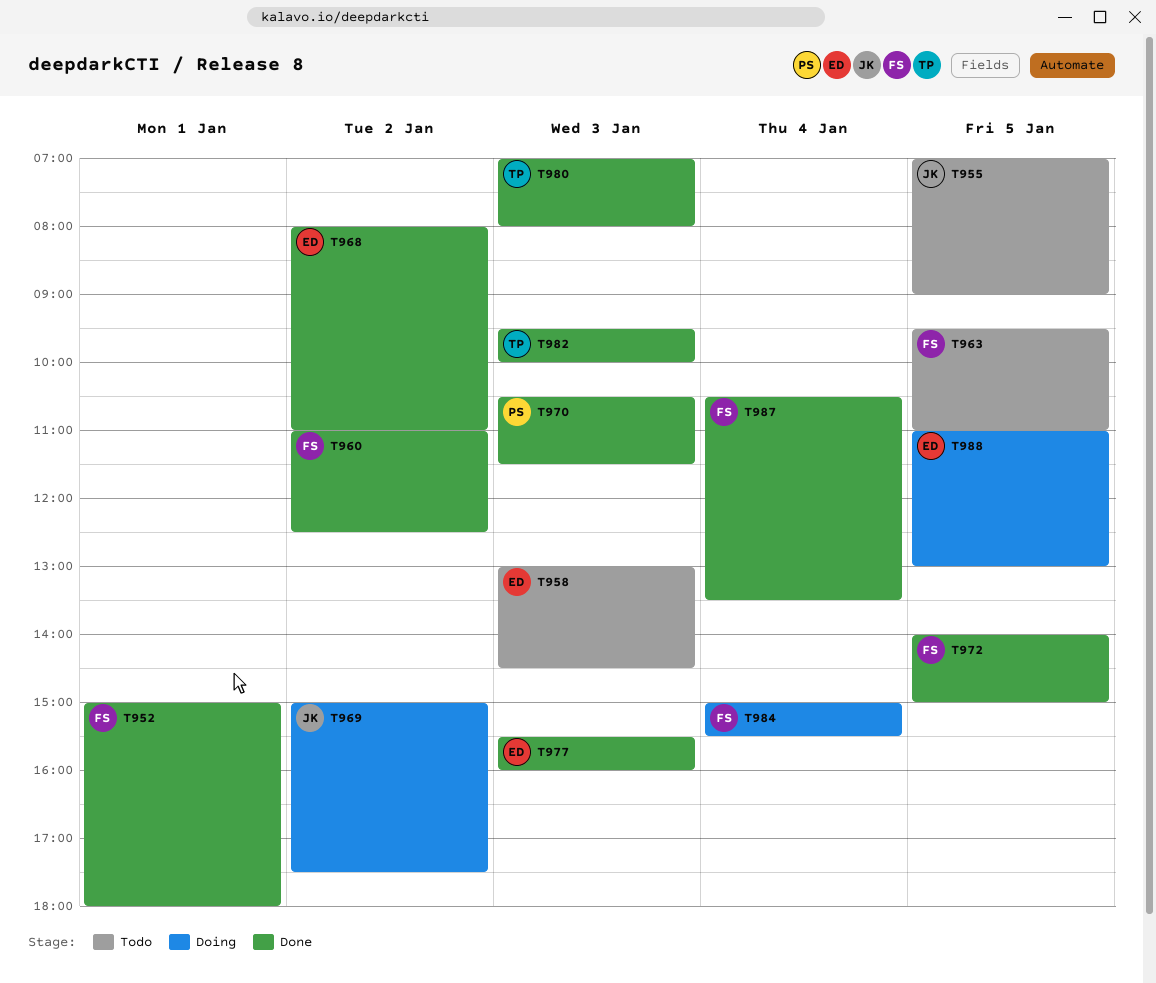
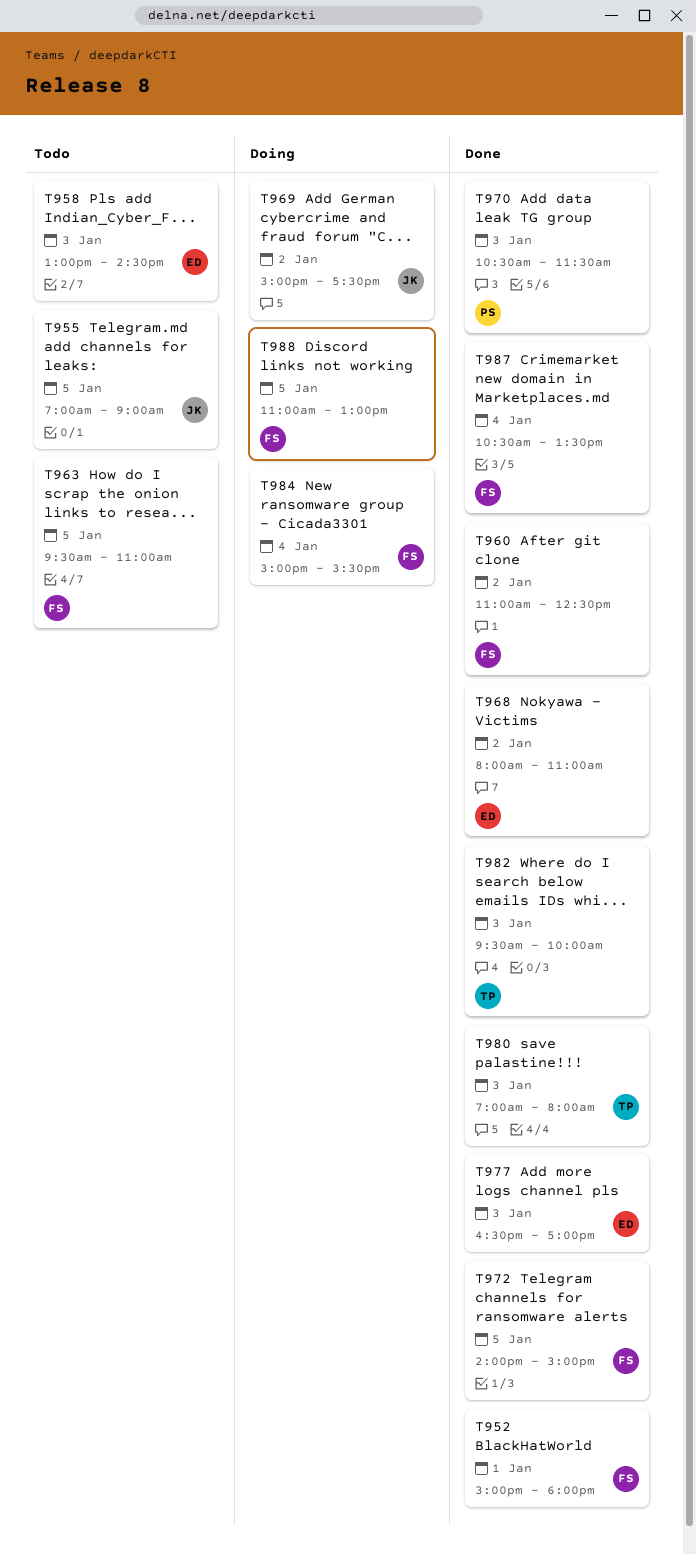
T977, begins: 15:30 -> 16:30
T977, ends: 16:00 -> 17:00
T988, owner: ED -> FS

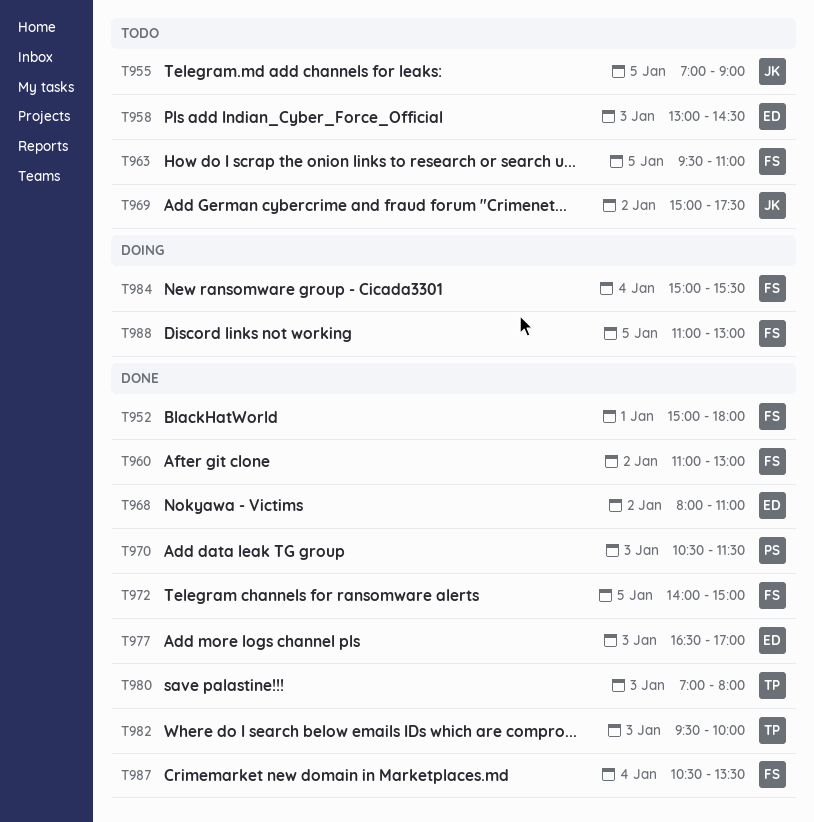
T960, ends: 12:30 -> 13:00
T969, status: Doing -> Todo

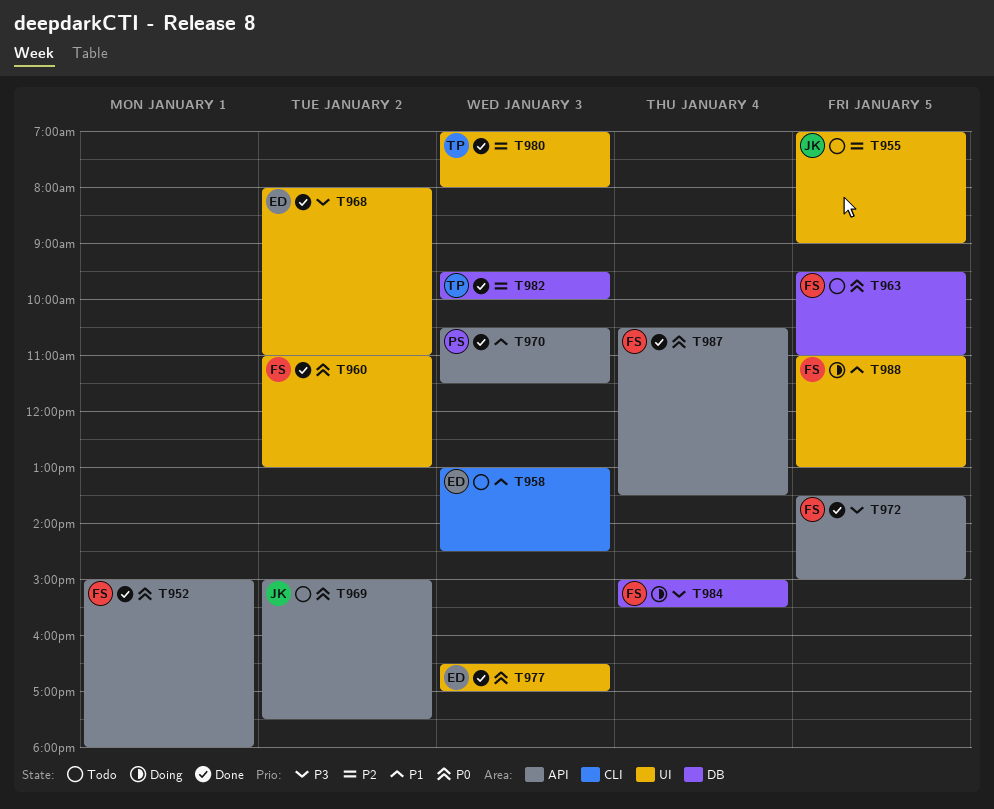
T972, begins: 14:00 -> 13:30

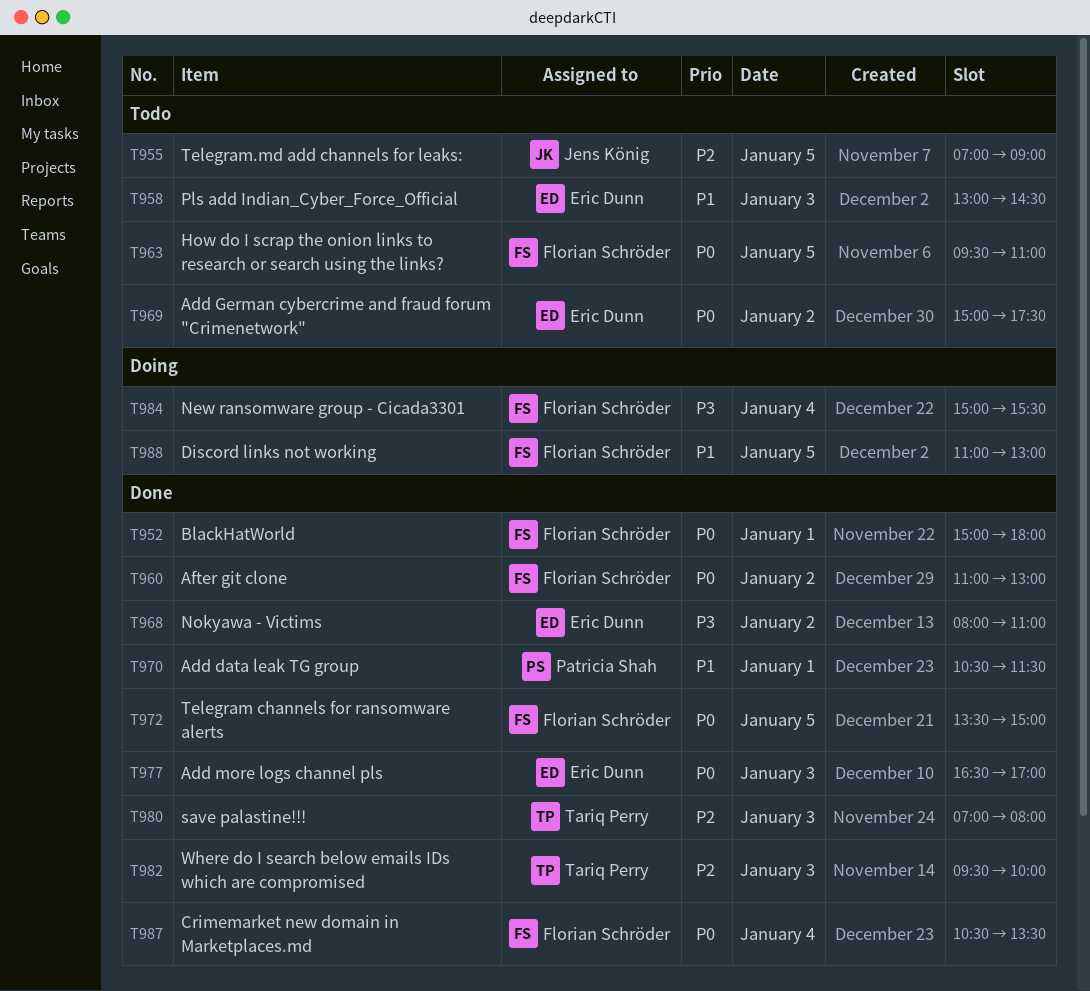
T969, owner: Jens König -> Eric Dunn
T970, day: Jan 3 -> Jan 1
T972, priority: P3 -> P0

